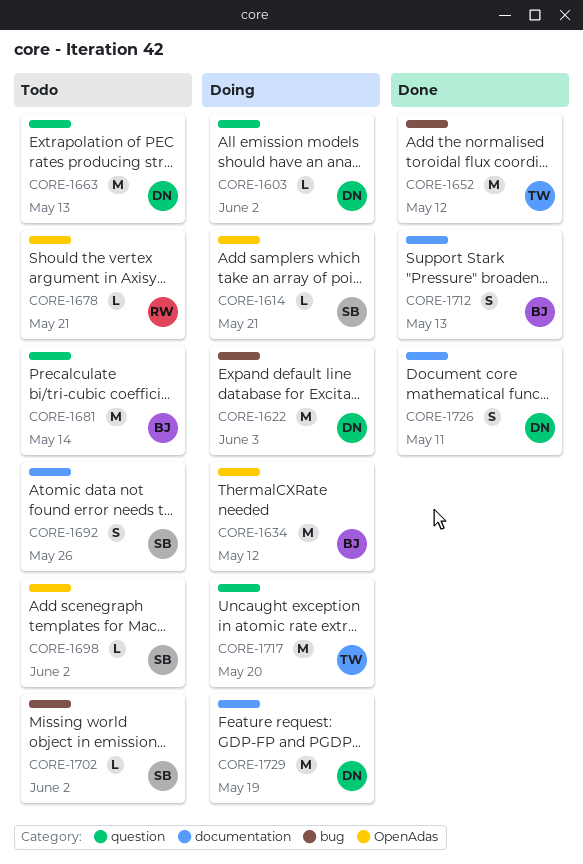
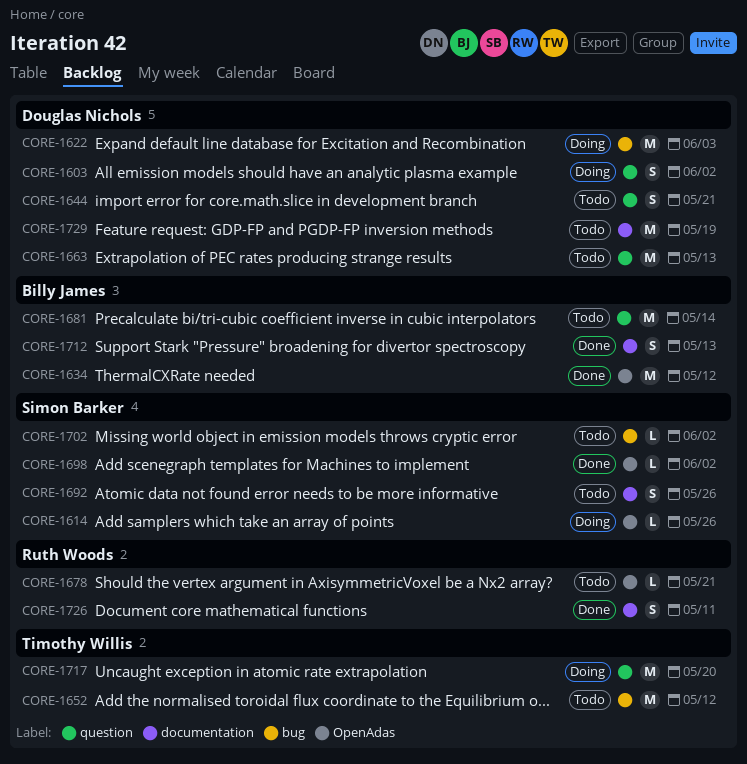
CORE-1603, estimate: L -> S
CORE-1614, due: May 21 -> May 26
CORE-1634, status: Doing -> Done
CORE-1644: none -> present
CORE-1652, status: Done -> Todo
CORE-1698, status: Todo -> Done
CORE-1726, owner: Douglas Nichols -> Ruth Woods
CORE-1729, status: Doing -> Todo

